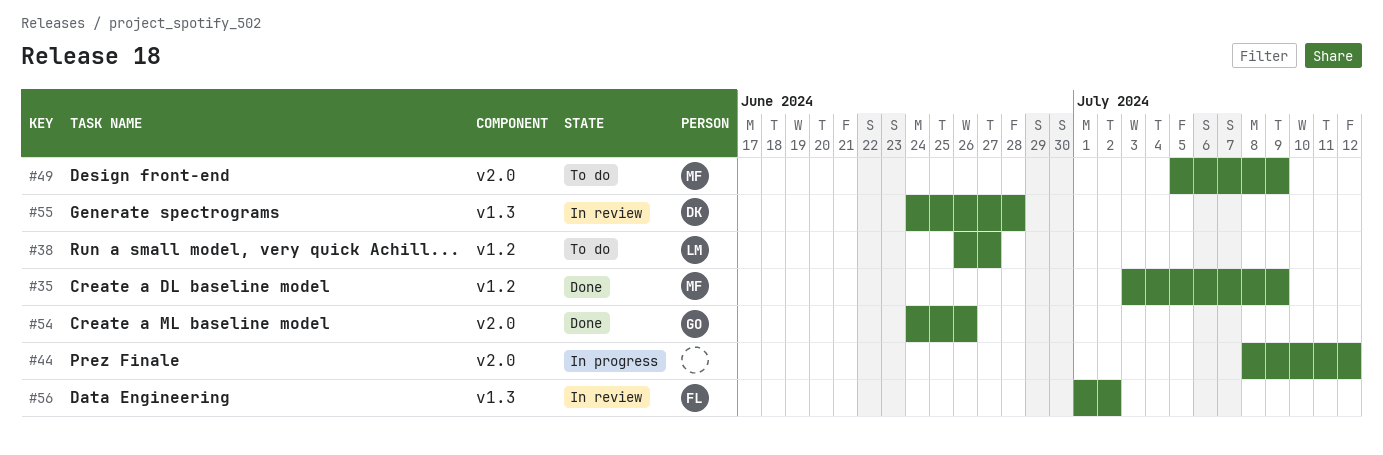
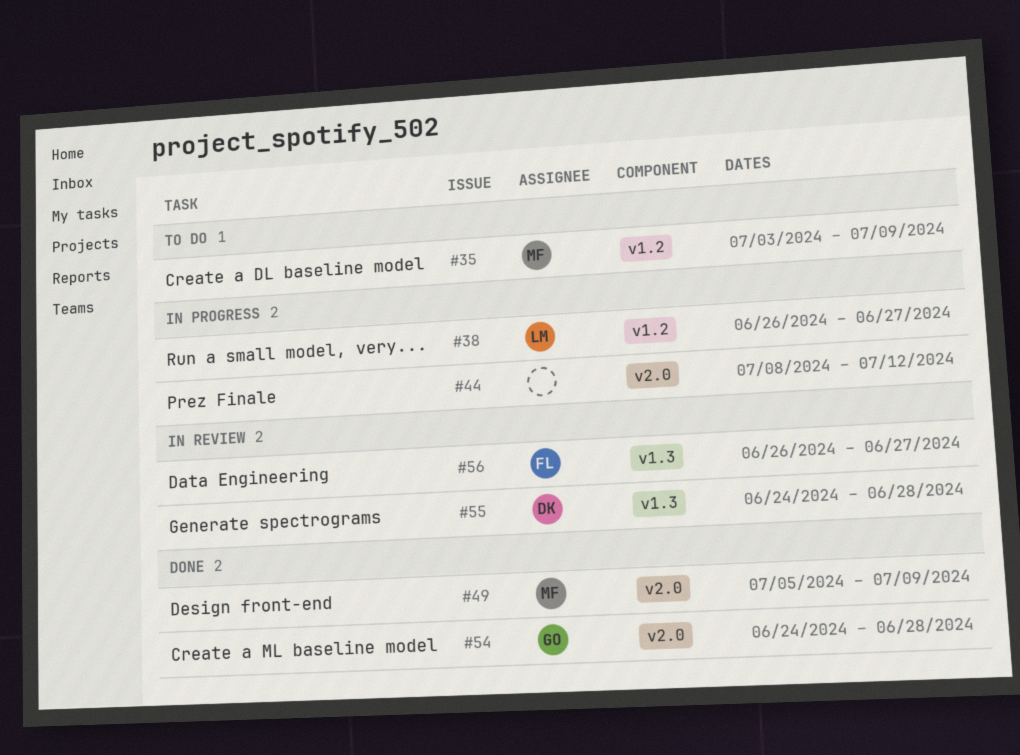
#35, status: Done -> To do
#38, status: To do -> In progress
#49, status: To do -> Done
#54, due: Jun 26 -> Jun 28
#56, start: Jul 1 -> Jun 26
#56, due: Jul 2 -> Jun 27

